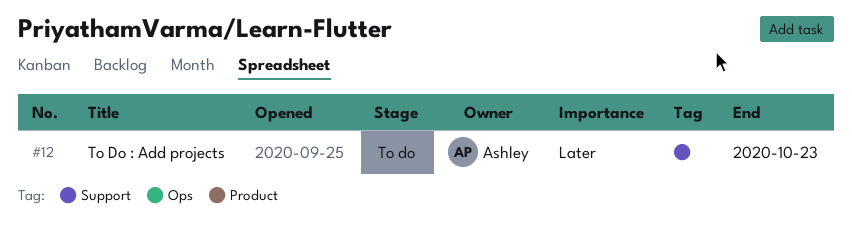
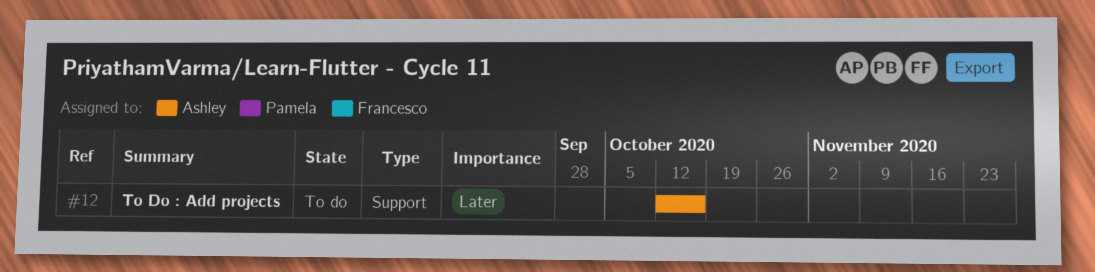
#12, due: Oct 23 -> Oct 16

